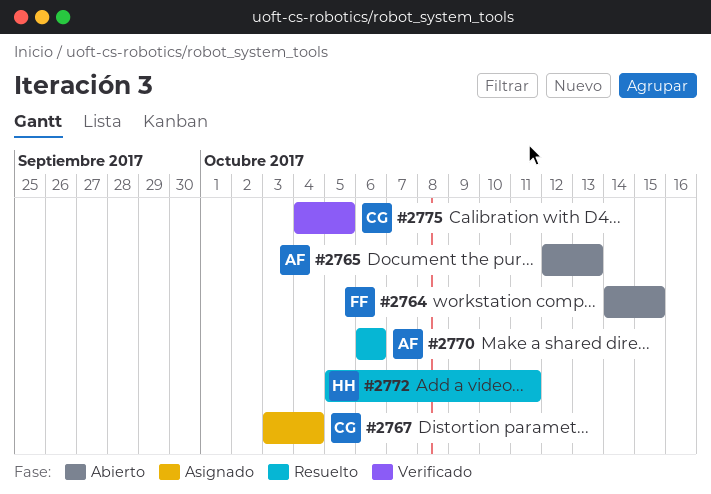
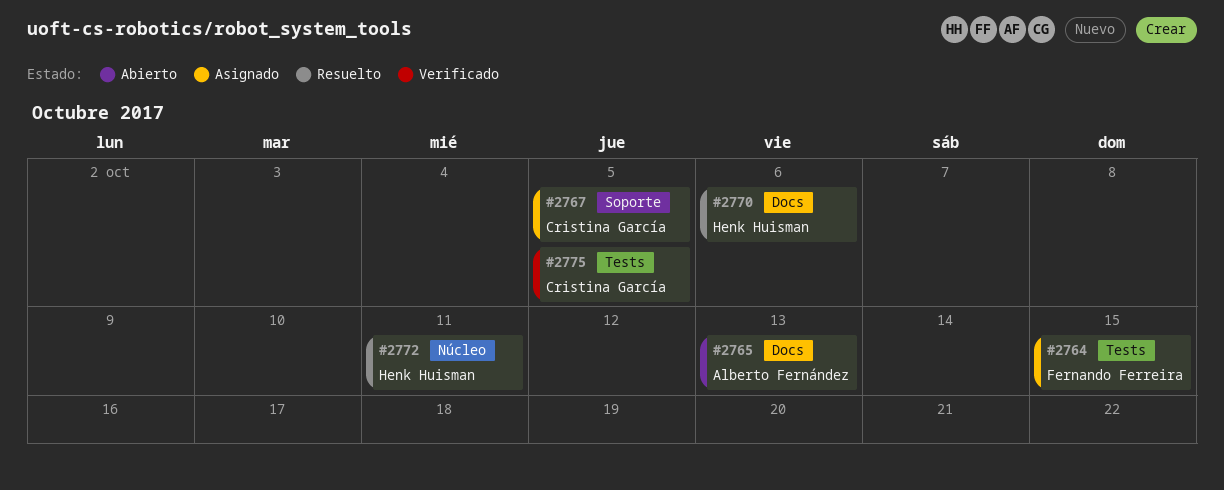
#2764, status: Abierto -> Asignado
#2767, due: Oct 4 -> Oct 5
#2770, owner: Alberto Fernández -> Henk Huisman

